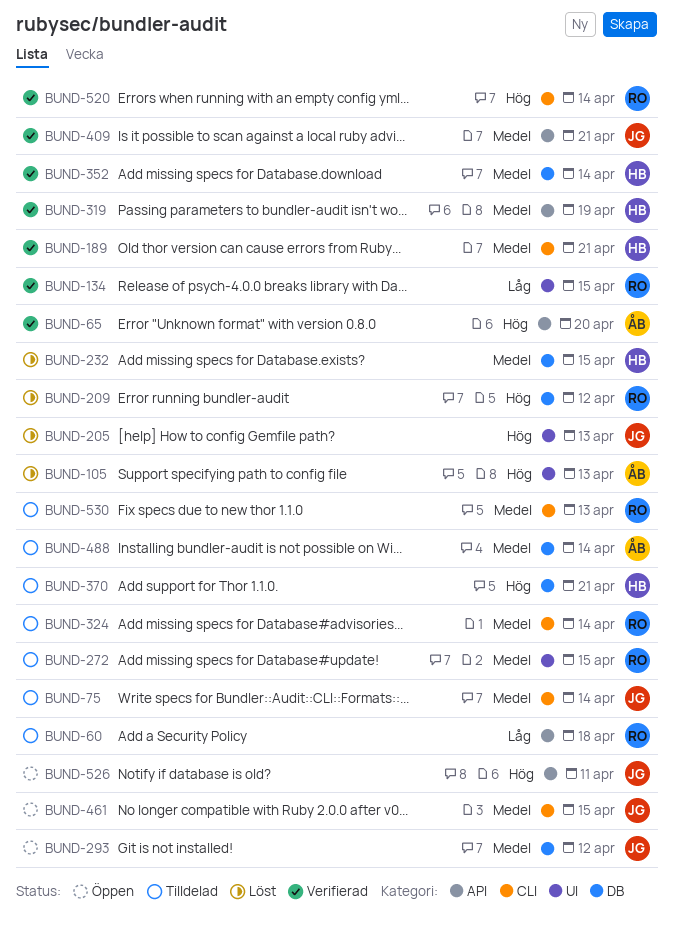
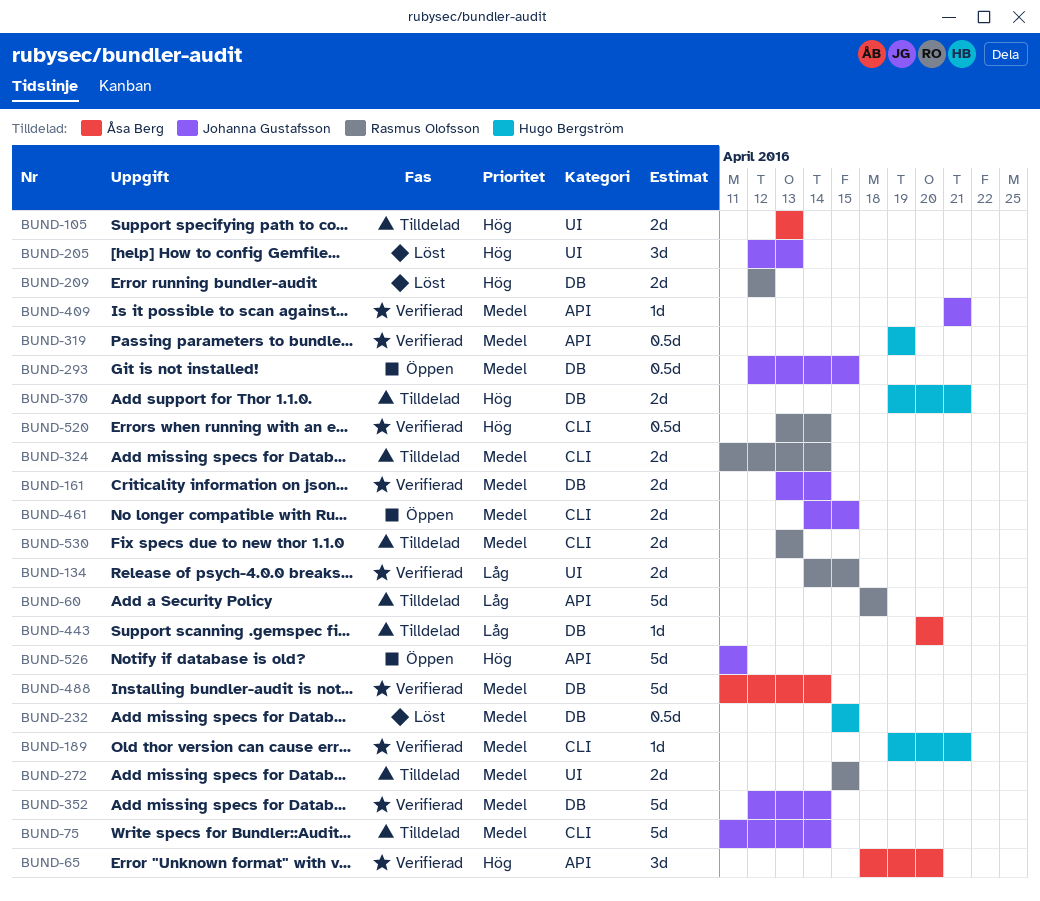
BUND-105, status: Löst -> Tilldelad
BUND-161: none -> present
BUND-293, due: Apr 12 -> Apr 15
BUND-352, owner: Hugo Bergström -> Johanna Gustafsson
BUND-443: none -> present
BUND-488, status: Tilldelad -> Verifierad

